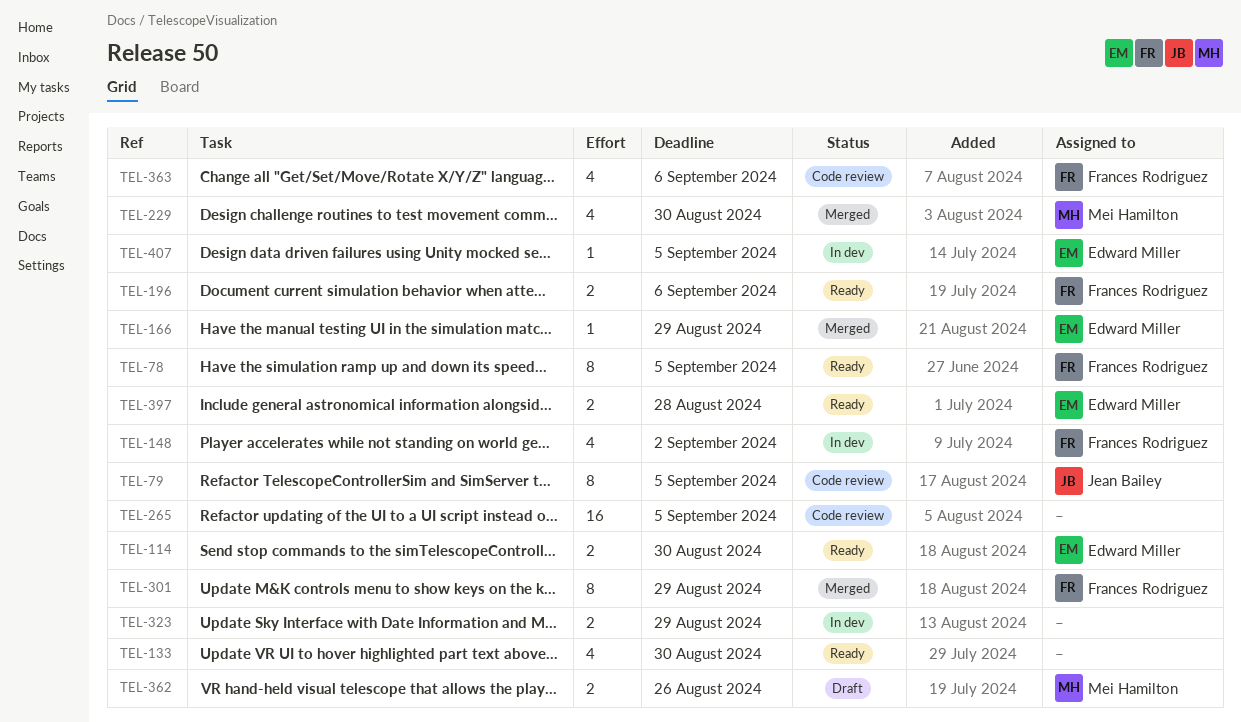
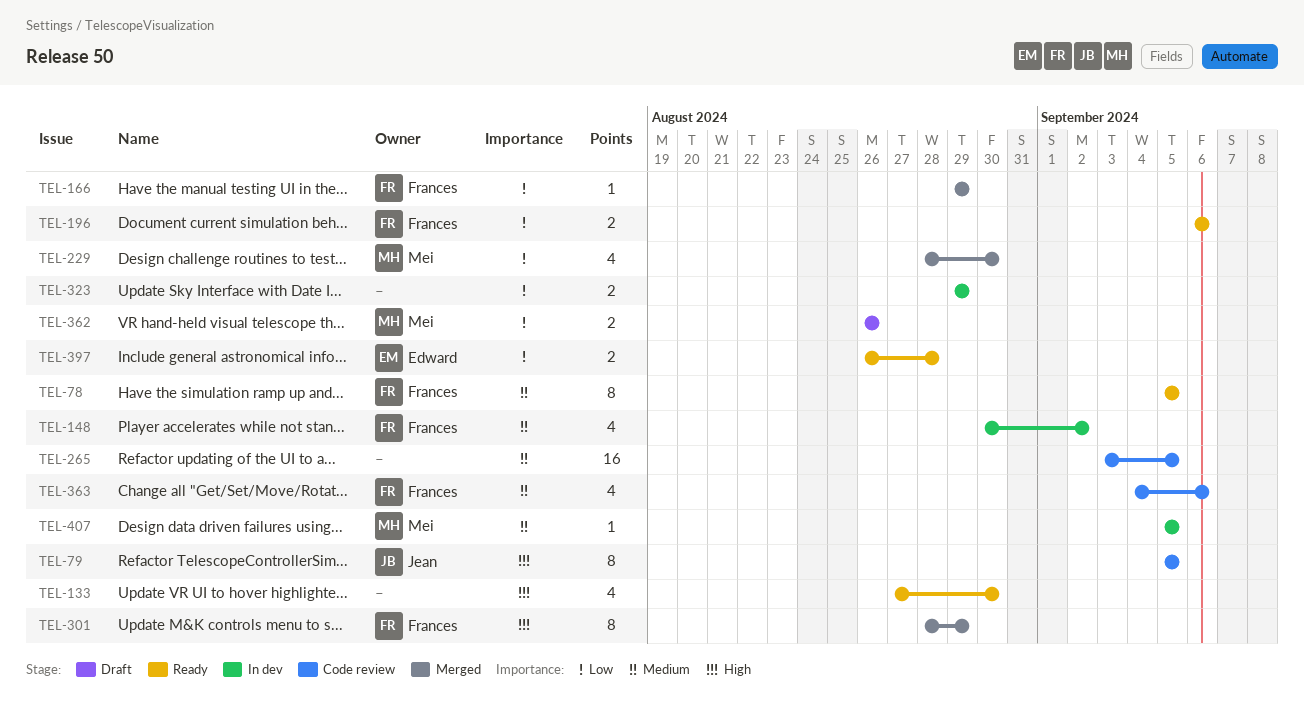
TEL-114: present -> none
TEL-166, owner: Edward Miller -> Frances Rodriguez
TEL-407, owner: Edward Miller -> Mei Hamilton

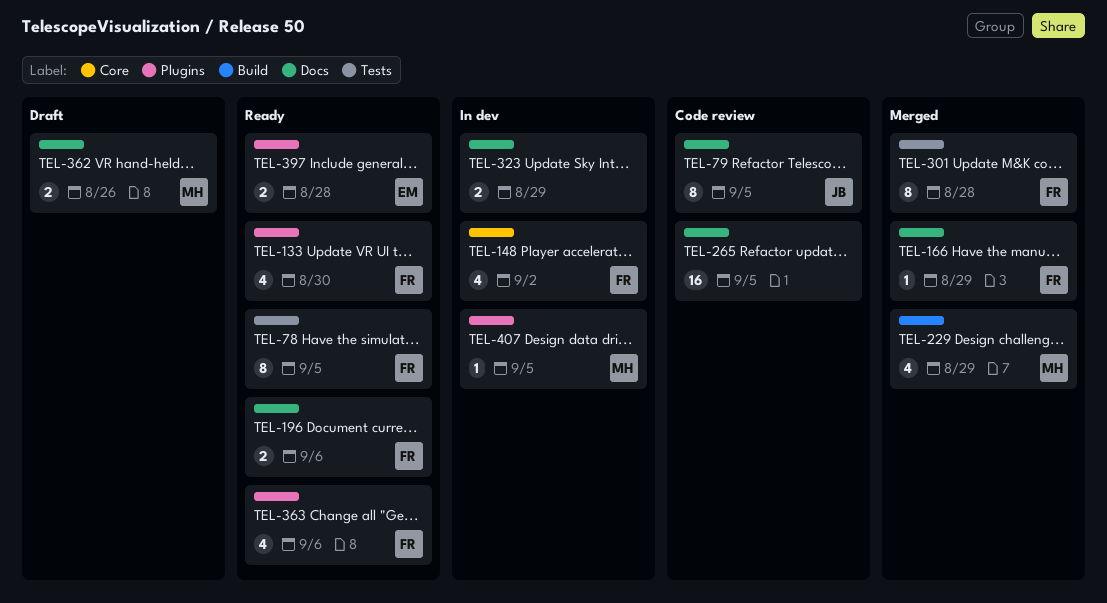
TEL-133, owner: none -> Frances
TEL-229, due: Aug 30 -> Aug 29
TEL-301, due: Aug 29 -> Aug 28
TEL-363, status: Code review -> Ready

